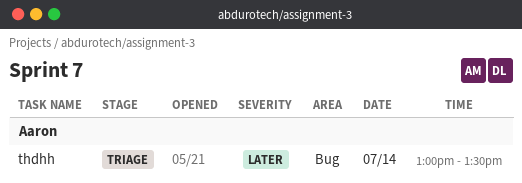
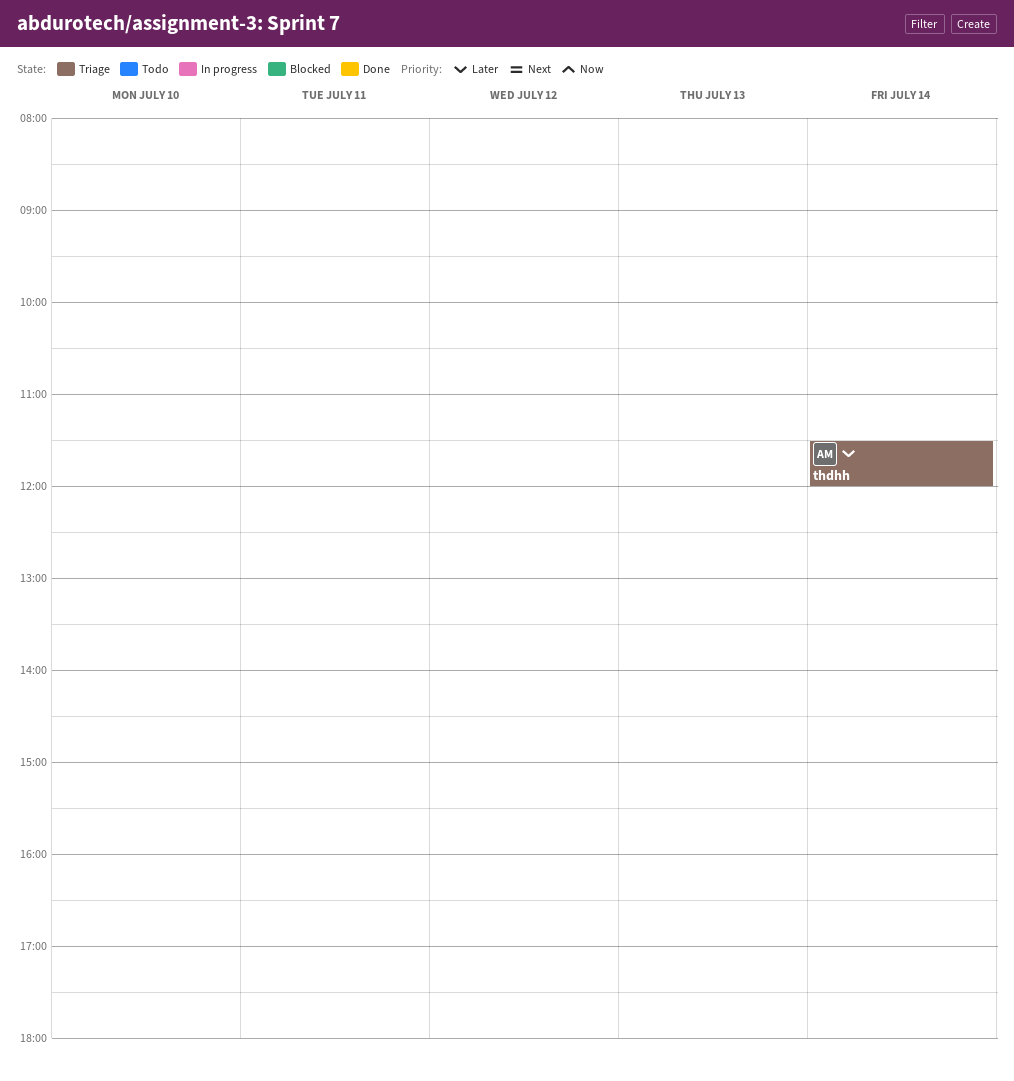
thdhh, begins: 13:00 -> 11:30
thdhh, ends: 13:30 -> 12:00

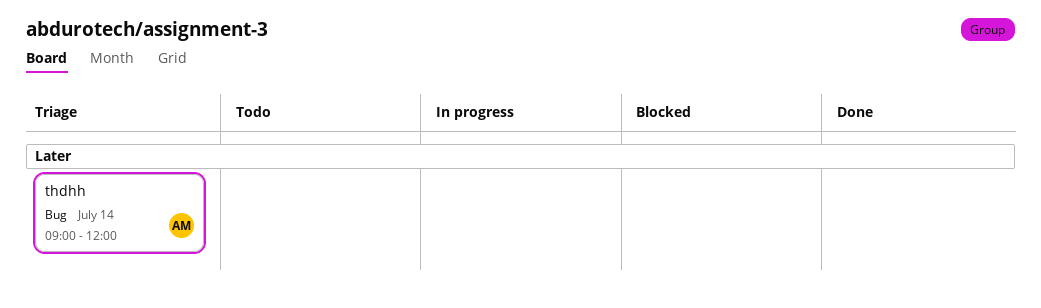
thdhh, begins: 11:30 -> 09:00

